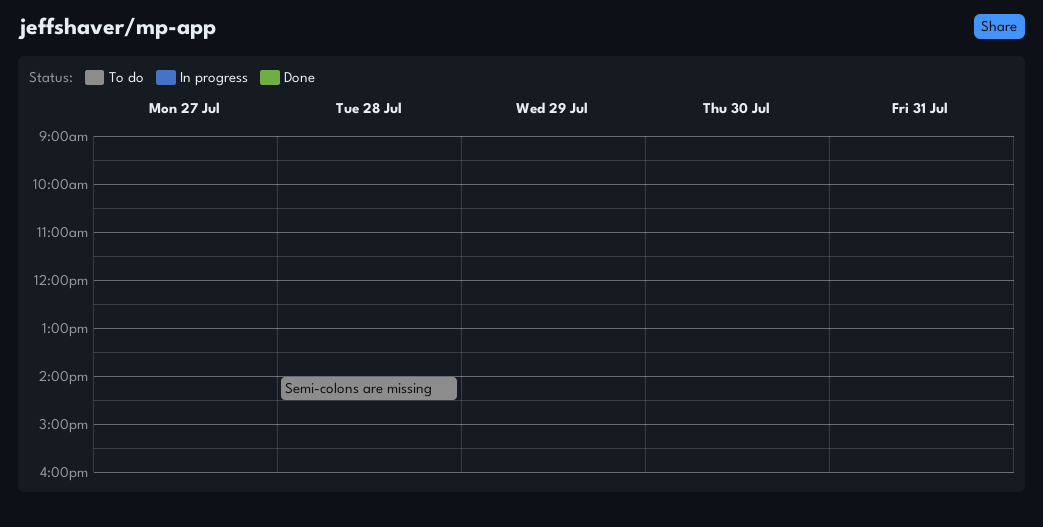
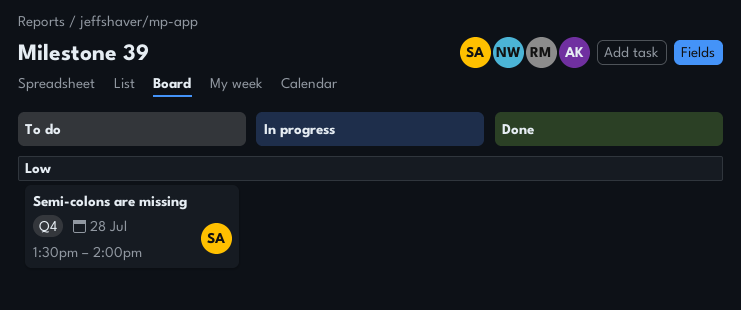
Semi-colons are missing, begins: 14:00 -> 13:30
Semi-colons are missing, ends: 14:30 -> 14:00

